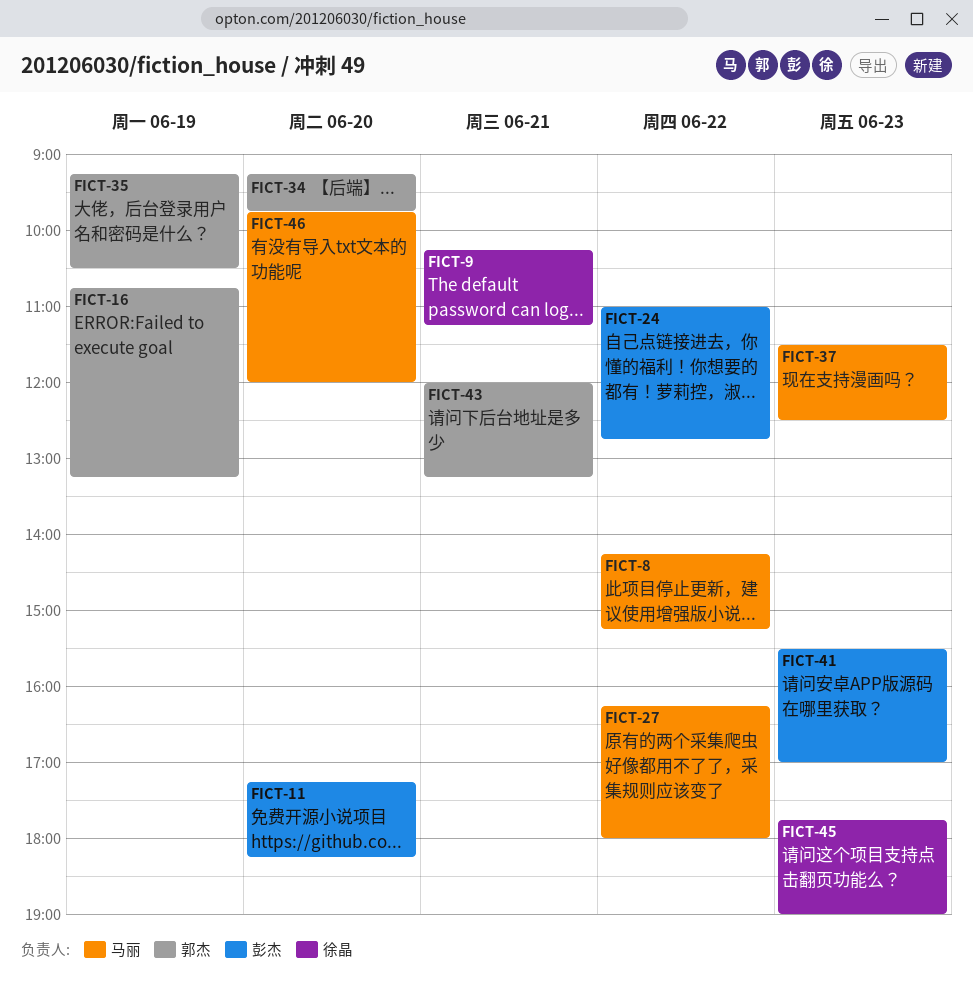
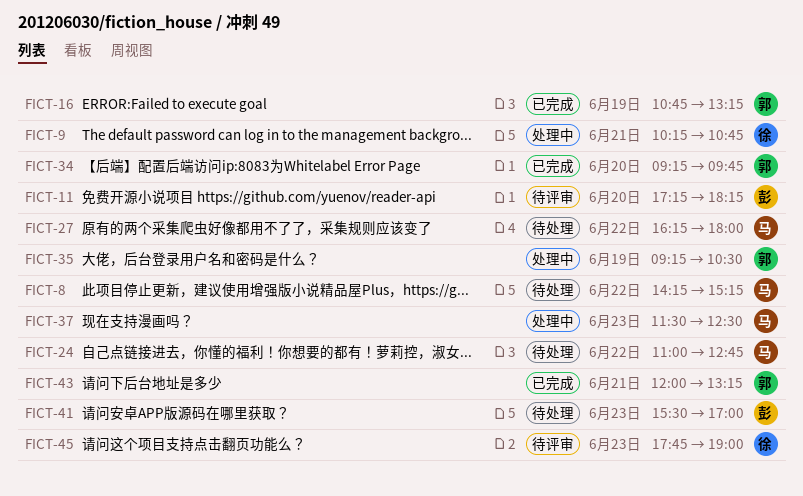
FICT-9, ends: 11:15 -> 10:45
FICT-24, owner: 彭杰 -> 马丽
FICT-46: present -> none

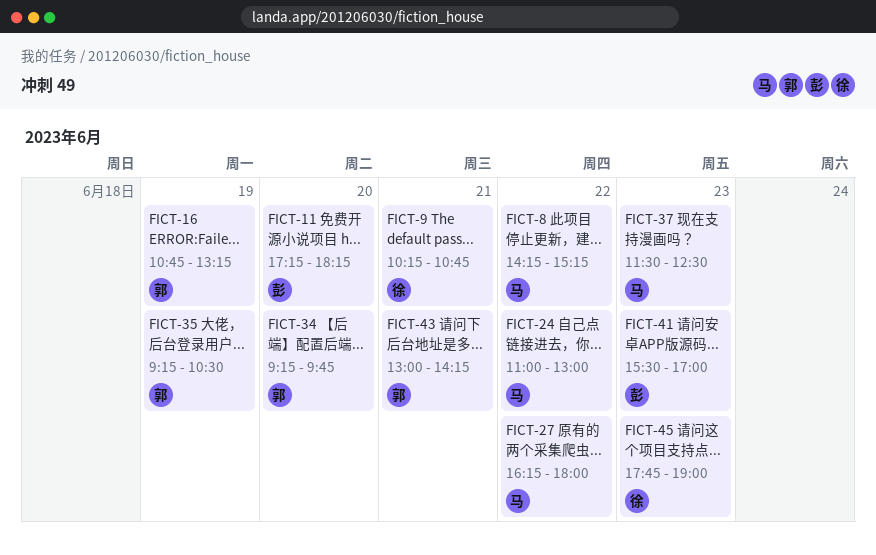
FICT-24, ends: 12:45 -> 13:00
FICT-43, begins: 12:00 -> 13:00
FICT-43, ends: 13:15 -> 14:15

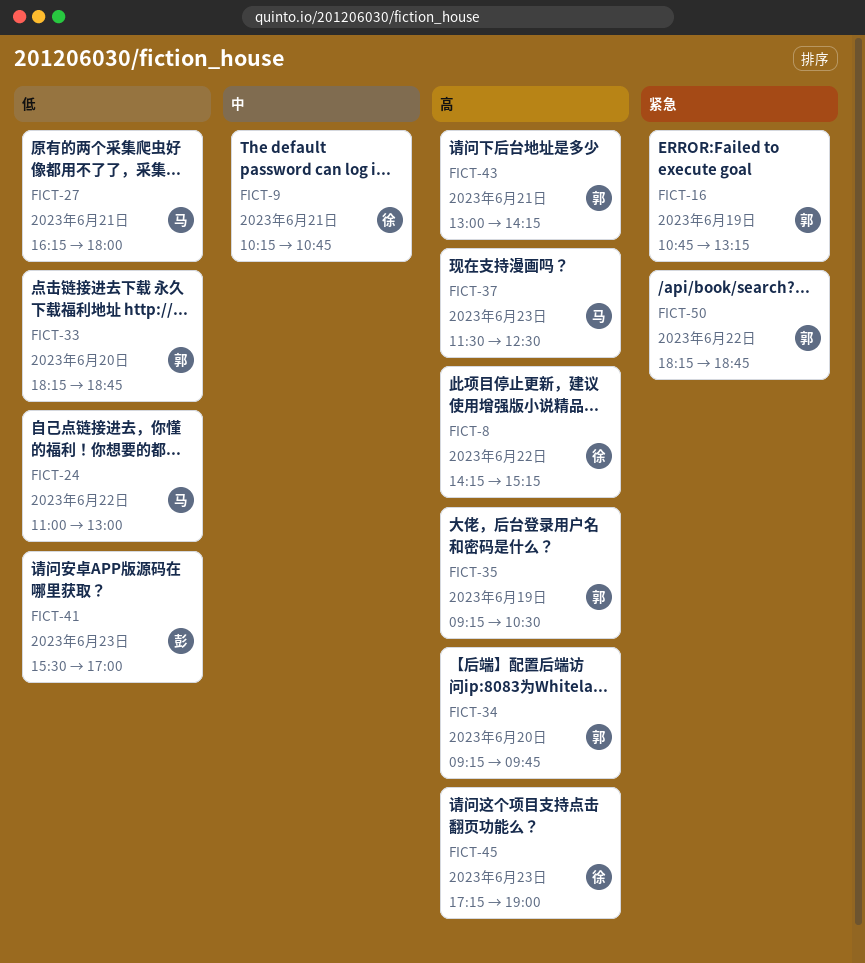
FICT-8, owner: 马 -> 徐
FICT-11: present -> none
FICT-27, day: Jun 22 -> Jun 21
FICT-33: none -> present
FICT-45, begins: 17:45 -> 17:15
FICT-50: none -> present

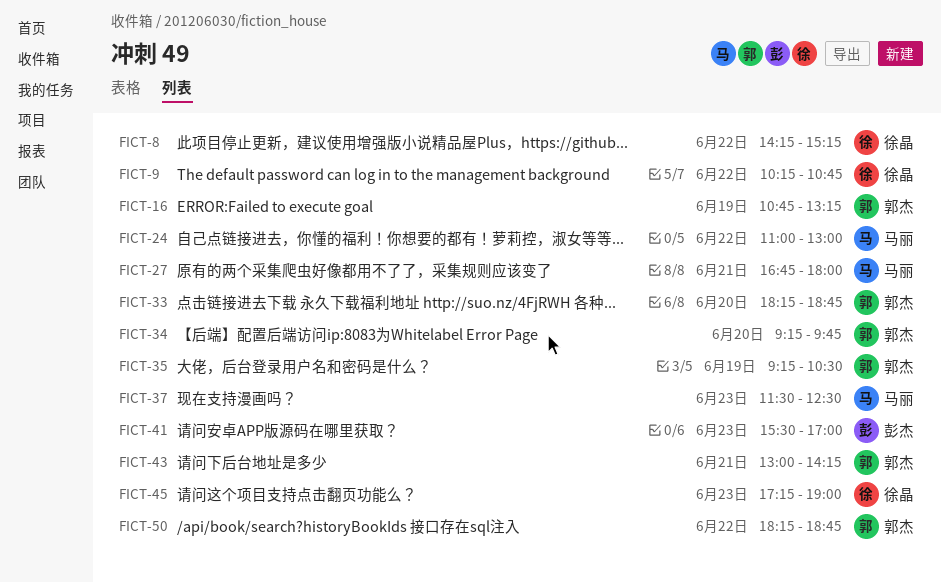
FICT-9, day: Jun 21 -> Jun 22
FICT-27, begins: 16:15 -> 16:45

